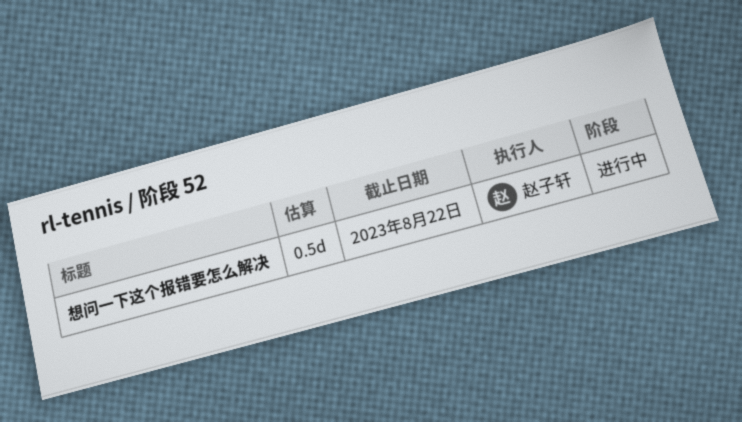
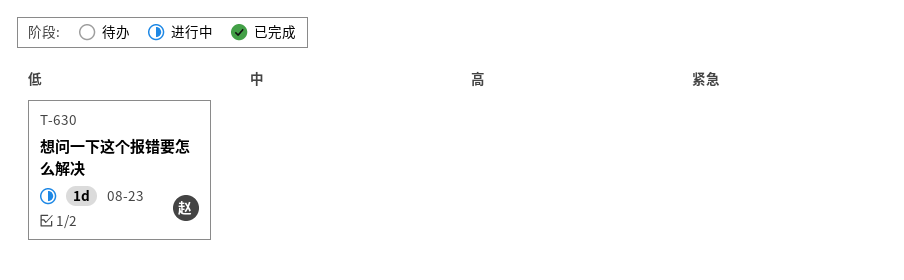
想问一下这个报错要怎么解决, estimate: 0.5d -> 1d
想问一下这个报错要怎么解决, due: Aug 22 -> Aug 23

